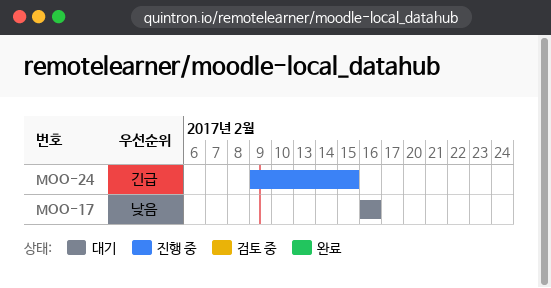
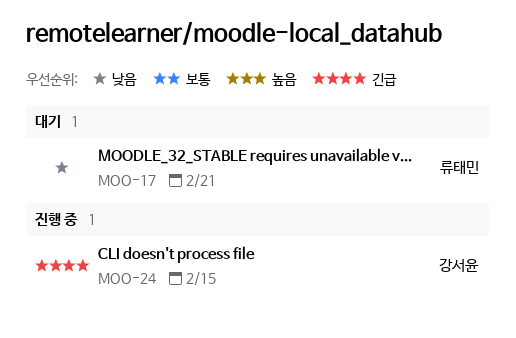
MOO-17, due: Feb 16 -> Feb 21

